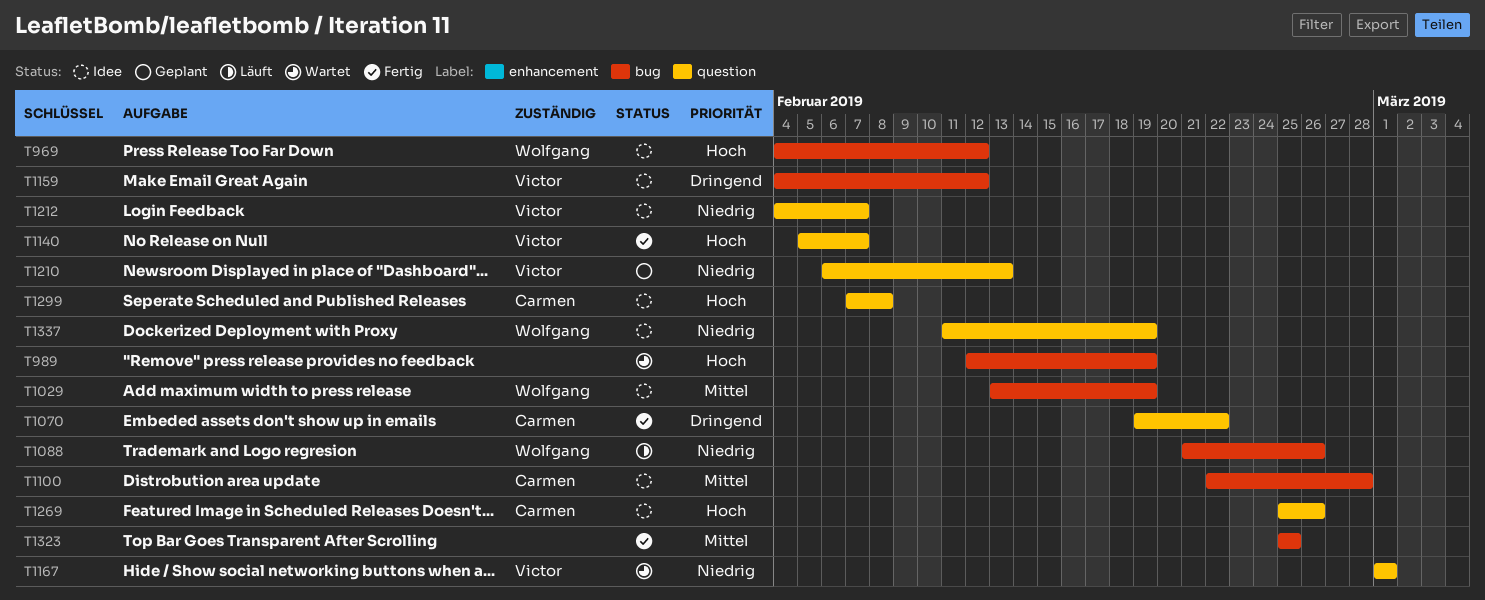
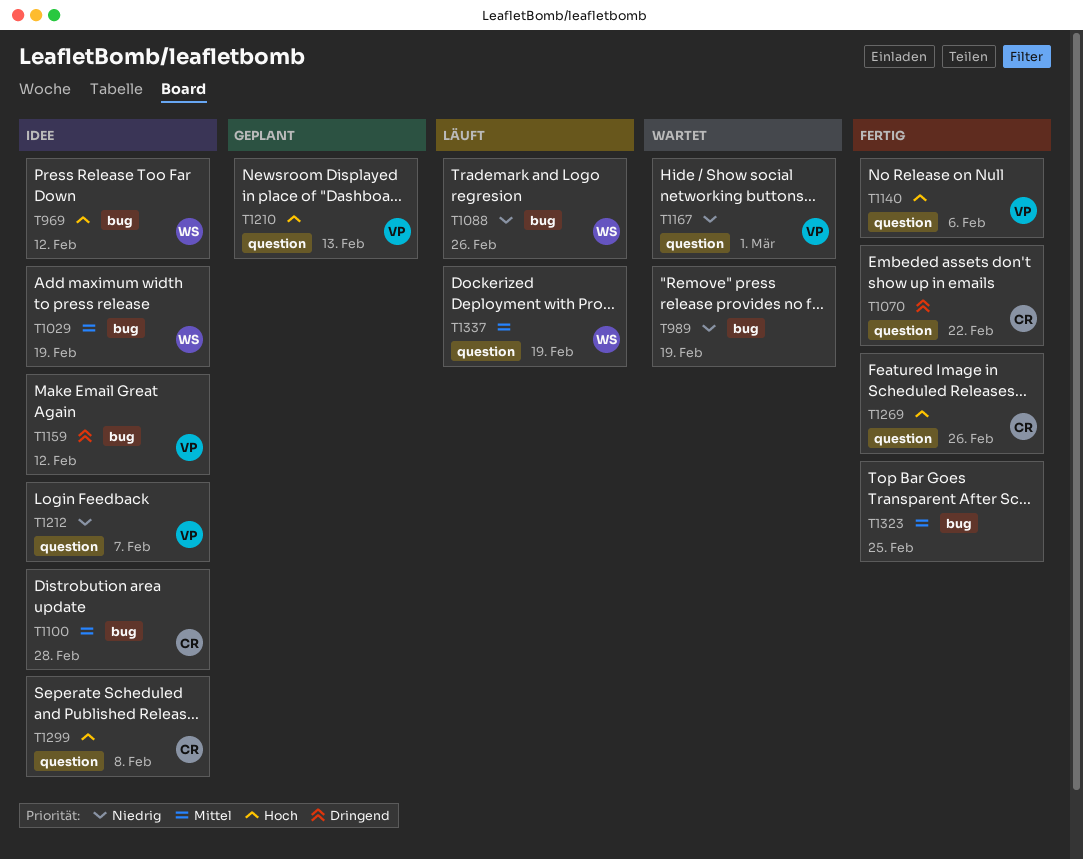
T989, priority: Hoch -> Niedrig
T1140, due: Feb 7 -> Feb 6
T1210, priority: Niedrig -> Hoch
T1269, status: Idee -> Fertig
T1337, status: Idee -> Läuft
T1337, priority: Niedrig -> Mittel

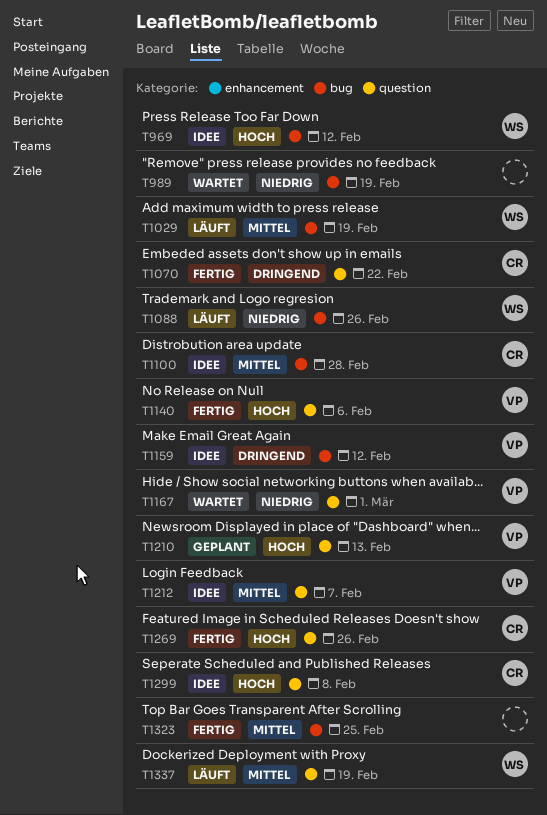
T1029, status: Idee -> Läuft
T1212, priority: Niedrig -> Mittel

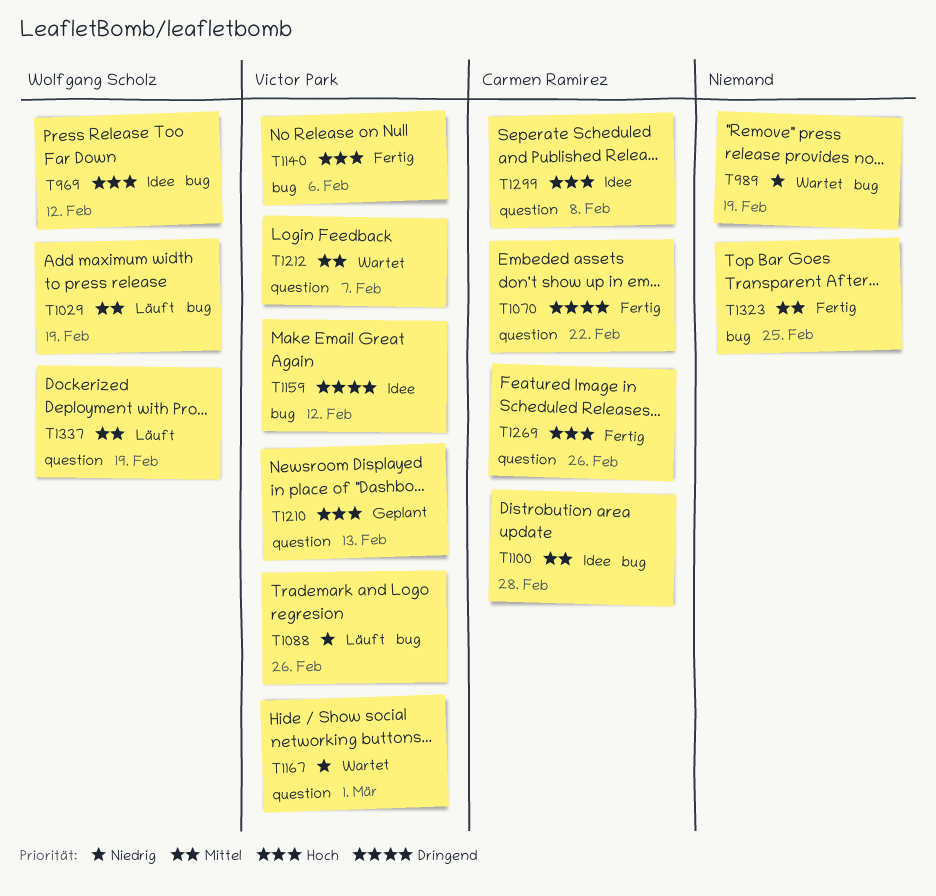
T1088, owner: Wolfgang Scholz -> Victor Park
T1140, label: question -> bug
T1212, status: Idee -> Wartet

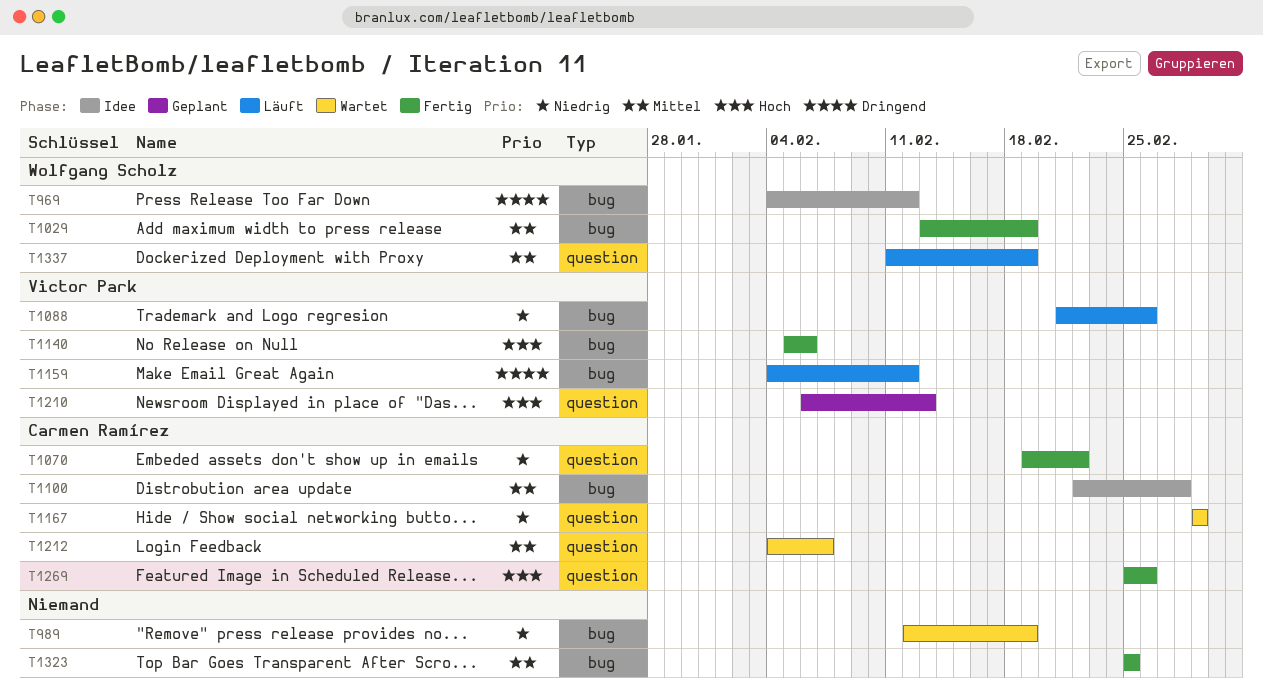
T969, priority: Hoch -> Dringend
T1029, status: Läuft -> Fertig
T1070, priority: Dringend -> Niedrig
T1159, status: Idee -> Läuft
T1167, owner: Victor Park -> Carmen Ramírez
T1212, owner: Victor Park -> Carmen Ramírez
T1299: present -> none

